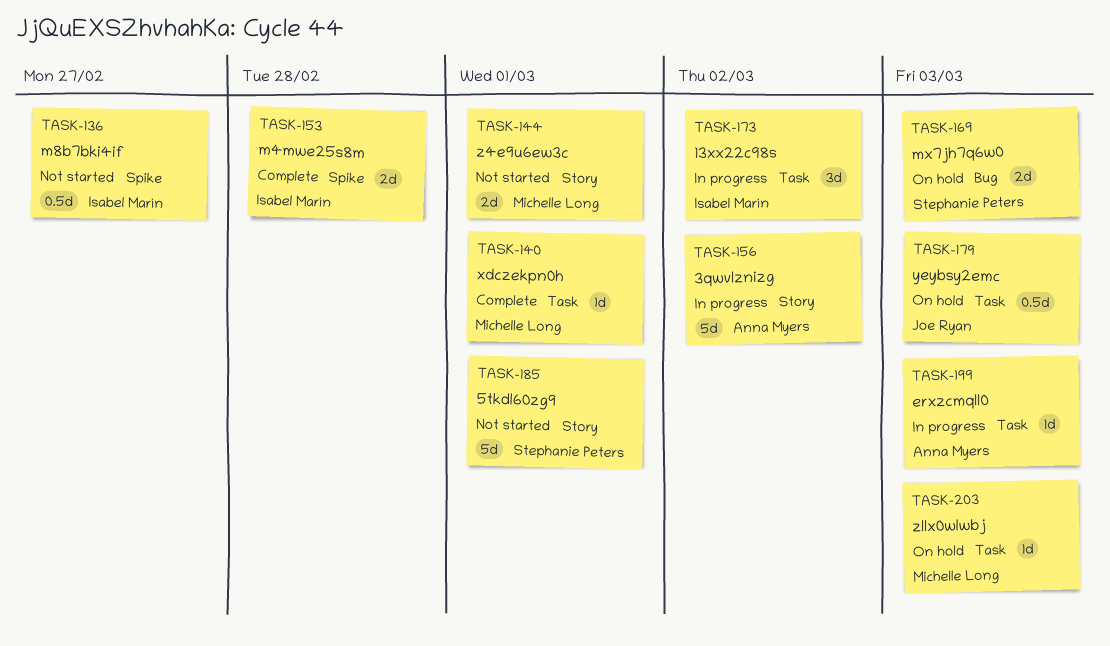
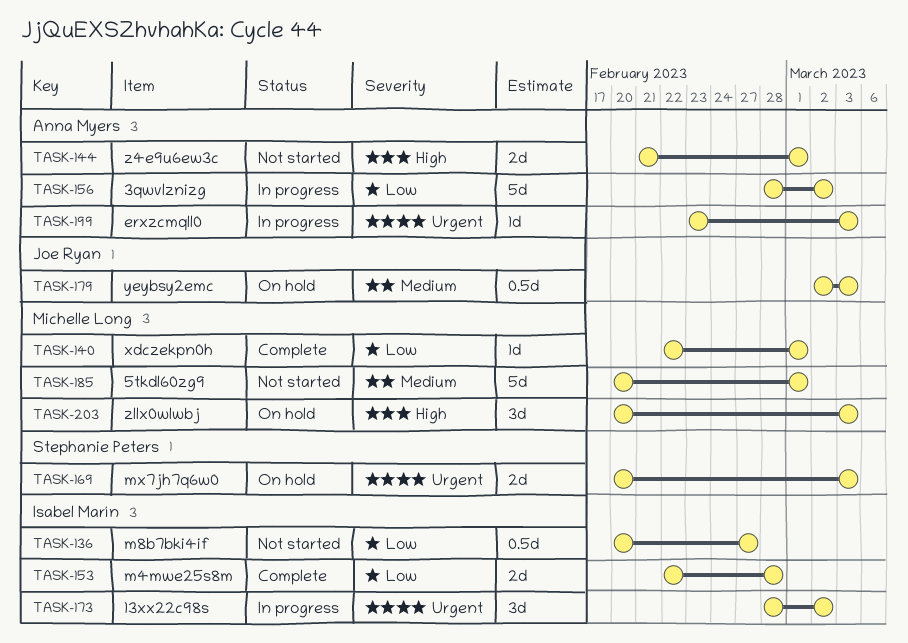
TASK-144, owner: Michelle Long -> Anna Myers
TASK-185, owner: Stephanie Peters -> Michelle Long
TASK-203, estimate: 1d -> 3d

